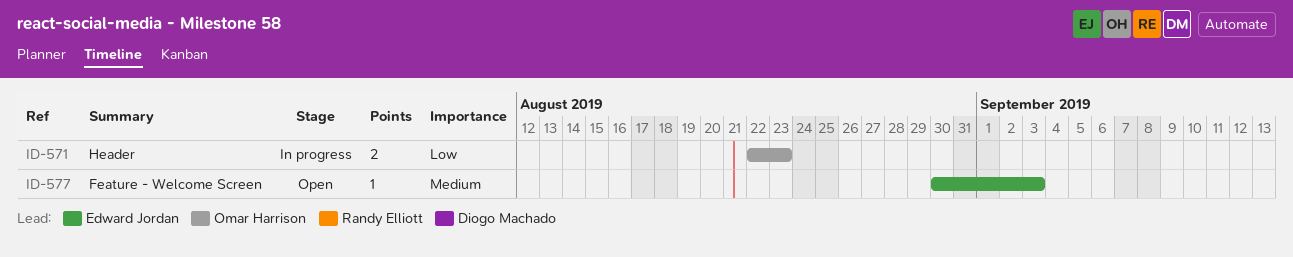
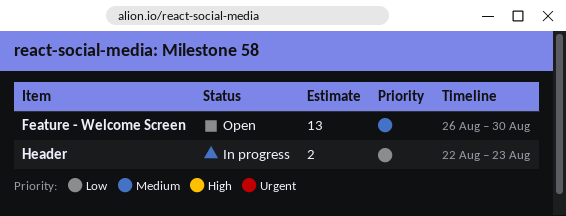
Feature - Welcome Screen, estimate: 1 -> 13
Feature - Welcome Screen, start: Aug 30 -> Aug 26
Feature - Welcome Screen, due: Sep 3 -> Aug 30

